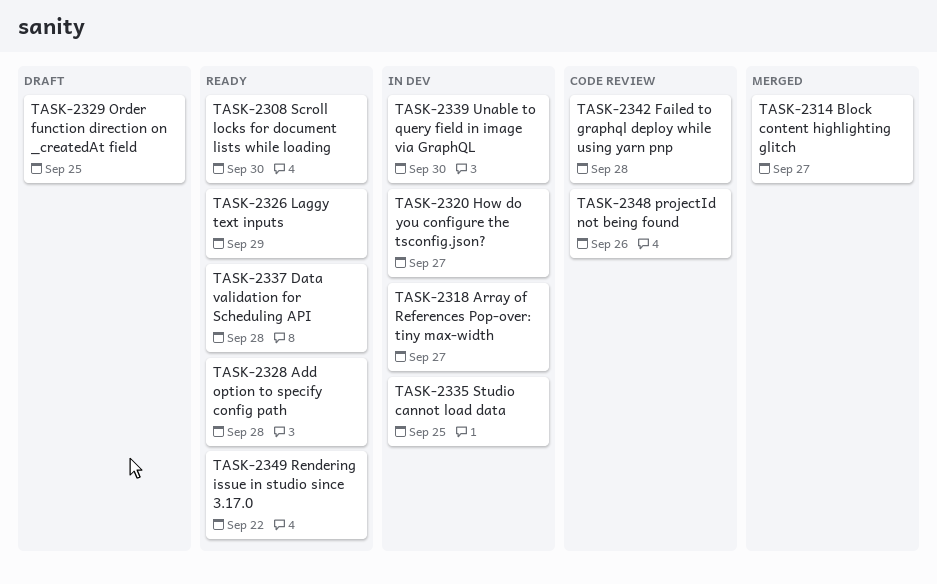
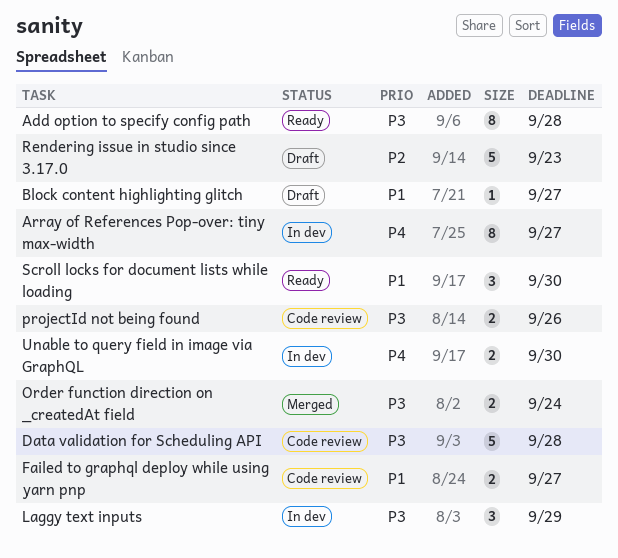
Block content highlighting glitch, status: Merged -> Draft
Data validation for Scheduling API, status: Ready -> Code review
Failed to graphql deploy while using yarn pnp, due: Sep 28 -> Sep 27
How do you configure the tsconfig.json?: present -> none
Laggy text inputs, status: Ready -> In dev
Order function direction on _createdAt field, status: Draft -> Merged
Order function direction on _createdAt field, due: Sep 25 -> Sep 24
Rendering issue in studio since 3.17.0, status: Ready -> Draft
Rendering issue in studio since 3.17.0, due: Sep 22 -> Sep 23
Studio cannot load data: present -> none

